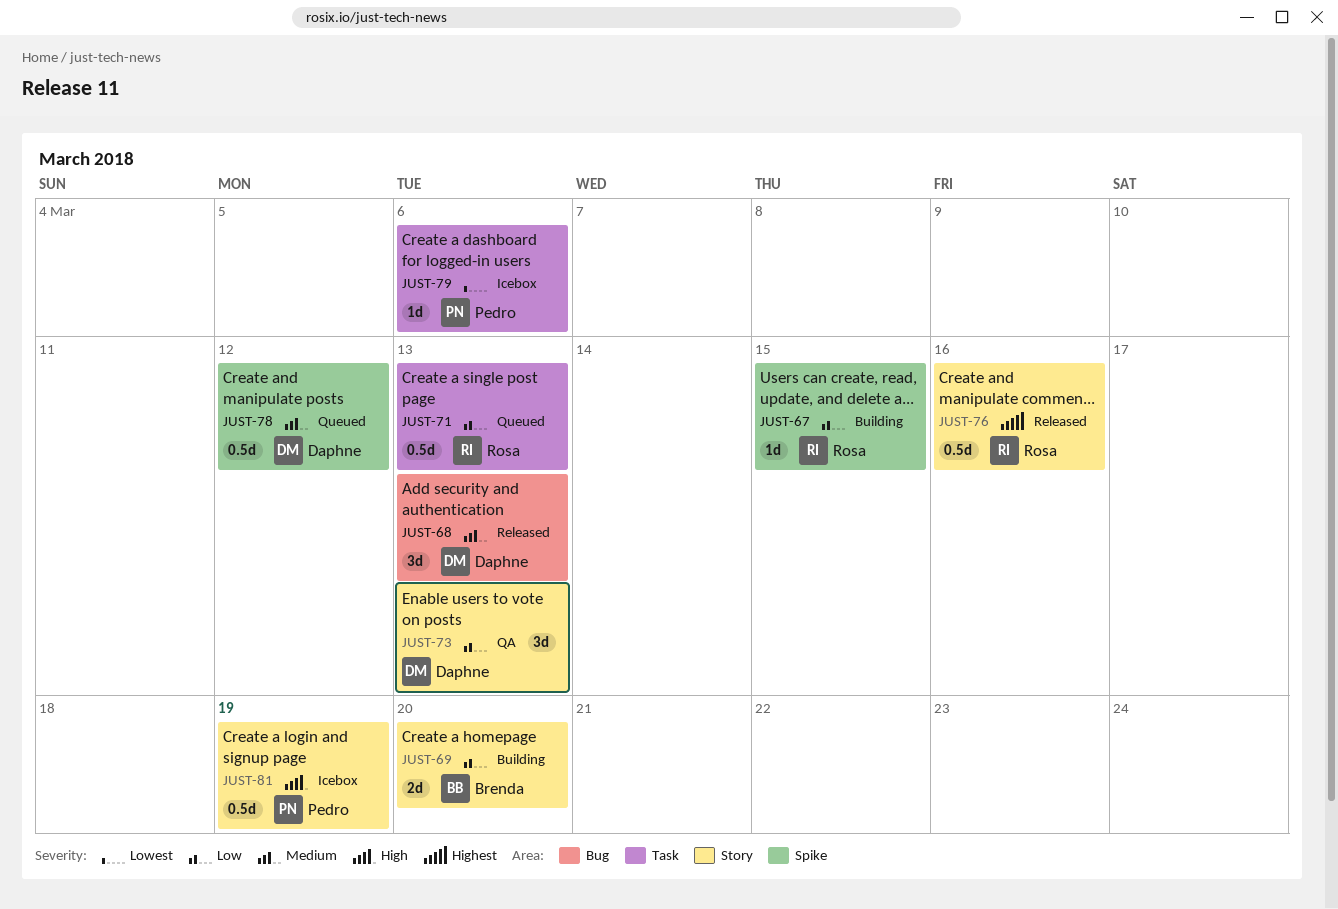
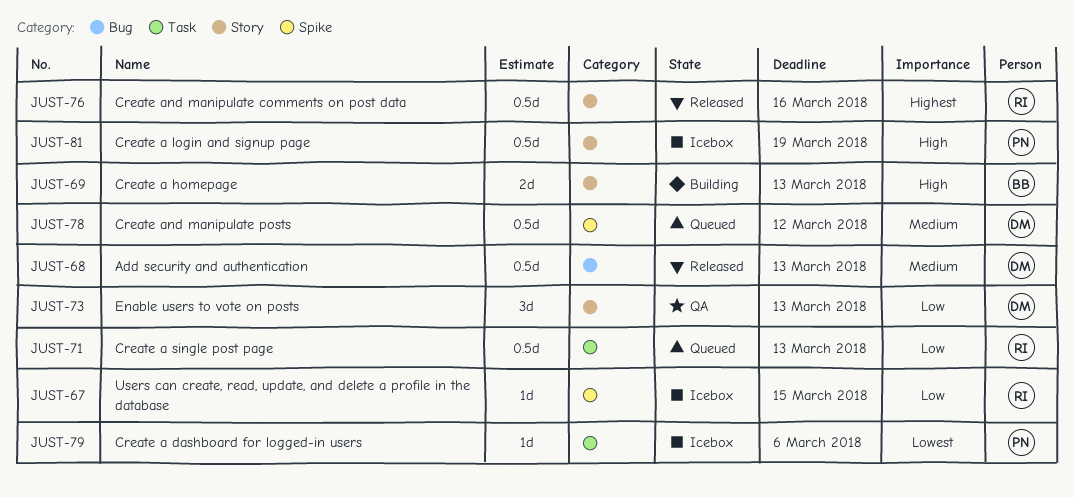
JUST-67, status: Building -> Icebox
JUST-68, estimate: 3d -> 0.5d
JUST-69, priority: Low -> High
JUST-69, due: Mar 20 -> Mar 13

